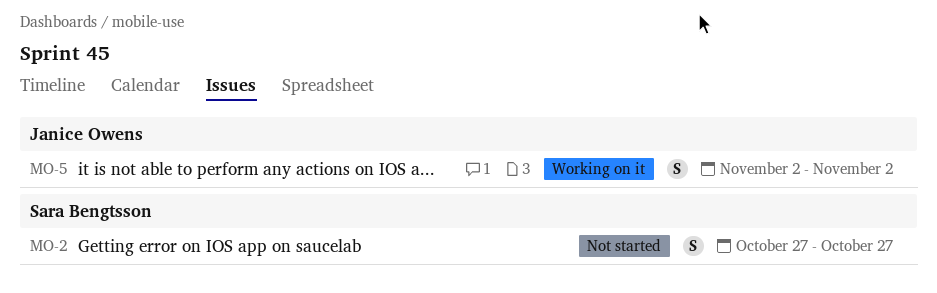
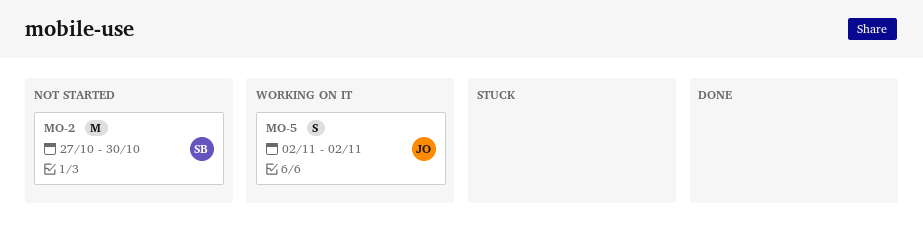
MO-2, estimate: S -> M
MO-2, due: Oct 27 -> Oct 30

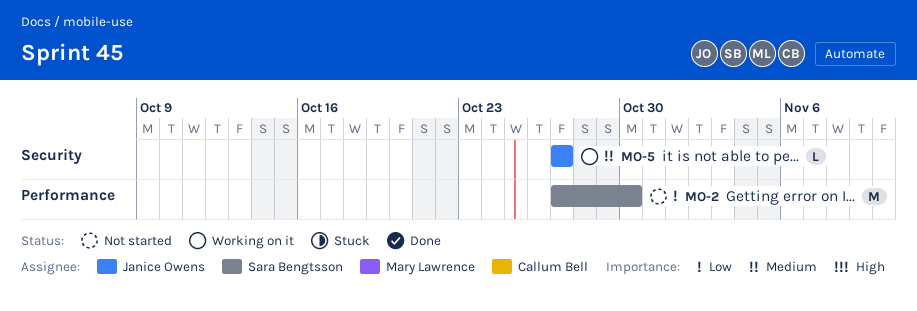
MO-5, estimate: S -> L
MO-5, start: Nov 2 -> Oct 27
MO-5, due: Nov 2 -> Oct 27

